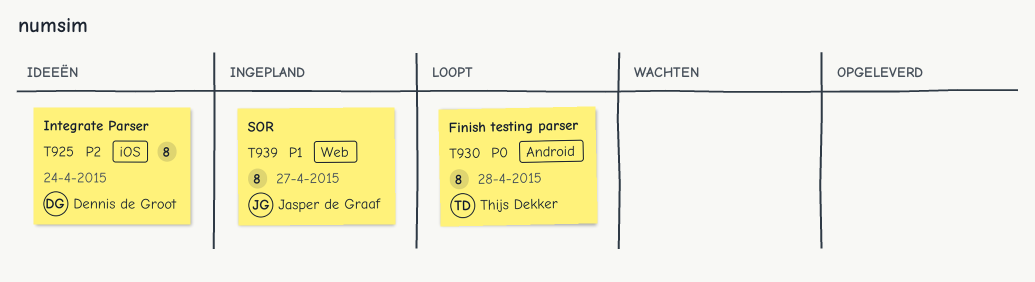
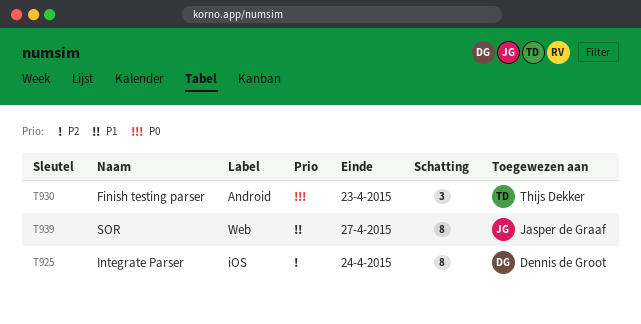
T930, estimate: 8 -> 3
T930, due: Apr 28 -> Apr 23

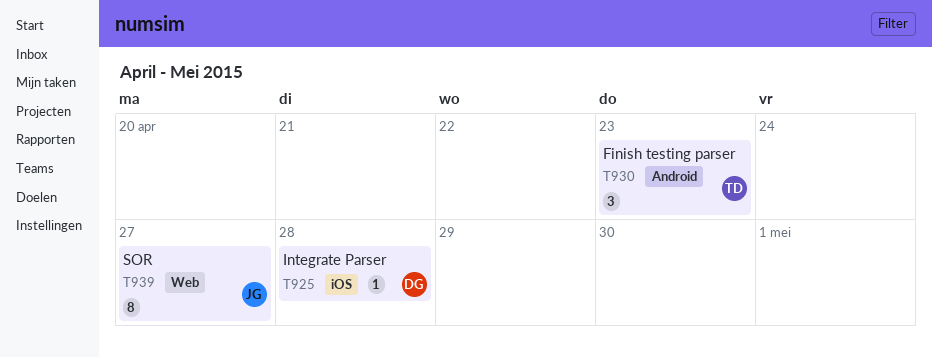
T925, estimate: 8 -> 1
T925, due: Apr 24 -> Apr 28

